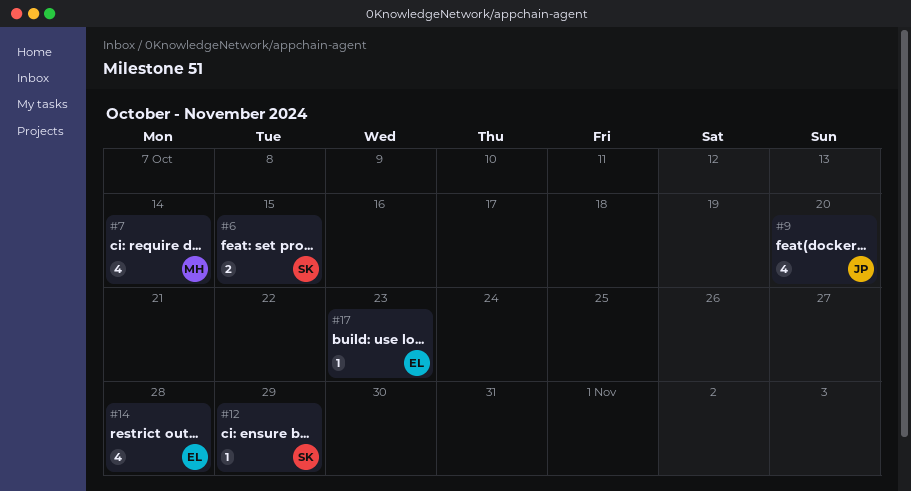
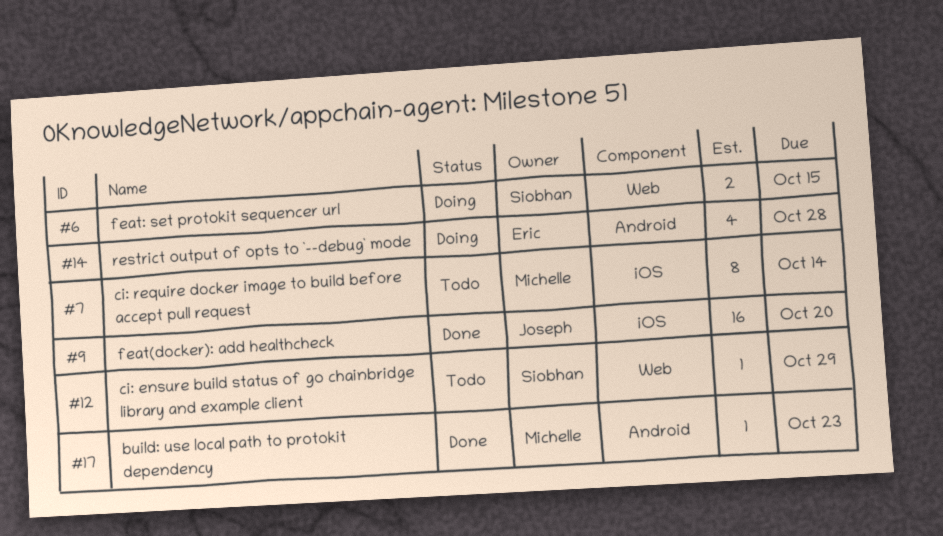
#7, estimate: 4 -> 8
#9, estimate: 4 -> 16
#17, owner: Eric -> Michelle

